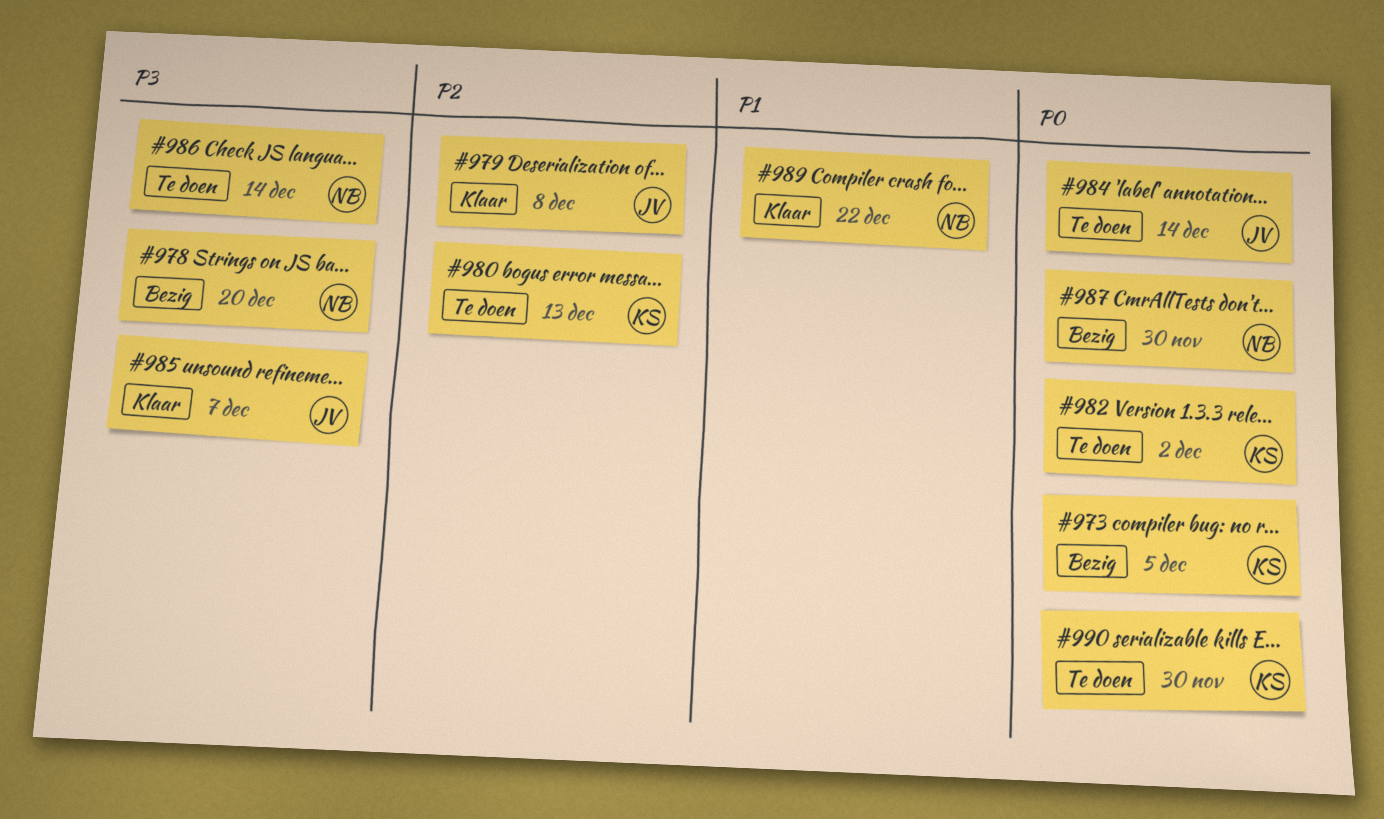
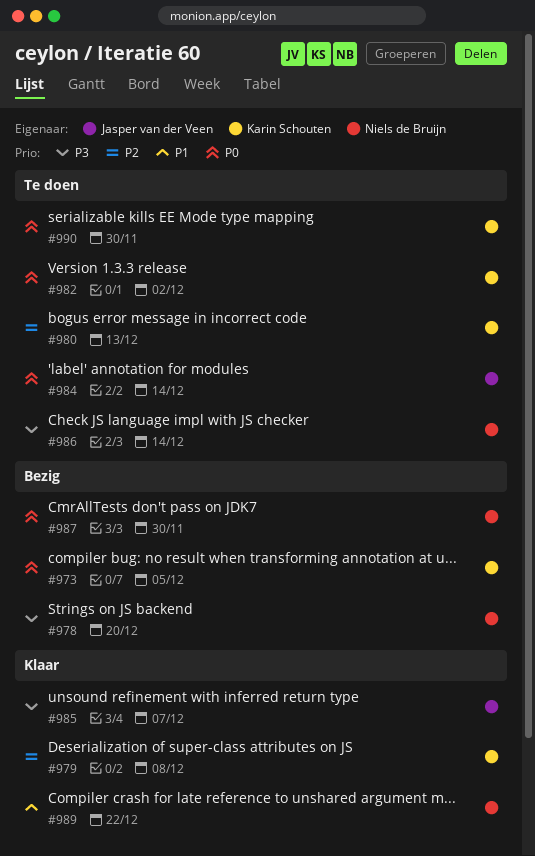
#979, owner: Jasper van der Veen -> Karin Schouten

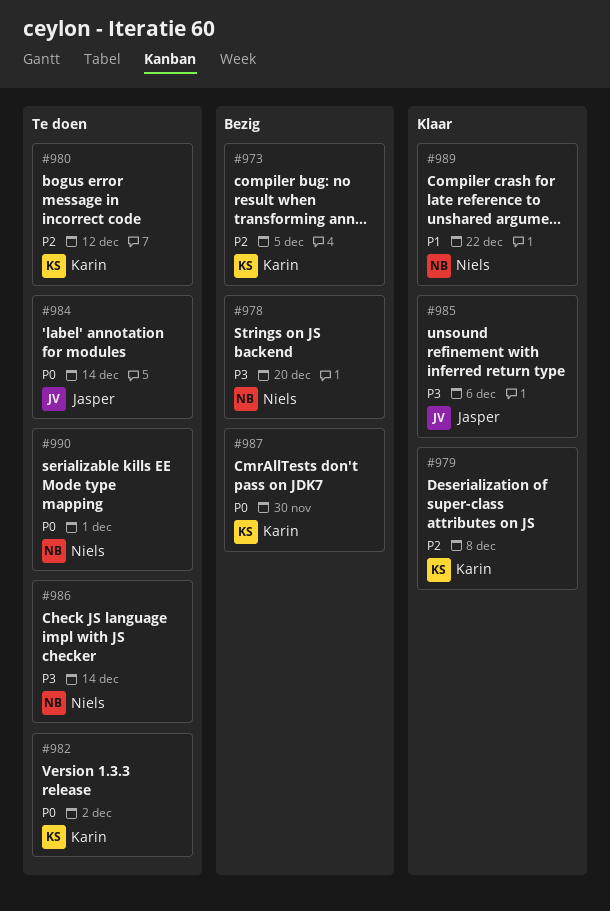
#973, priority: P0 -> P2
#980, due: Dec 13 -> Dec 12
#985, due: Dec 7 -> Dec 6
#987, owner: Niels de Bruijn -> Karin Schouten
#990, owner: Karin Schouten -> Niels de Bruijn
#990, due: Nov 30 -> Dec 1

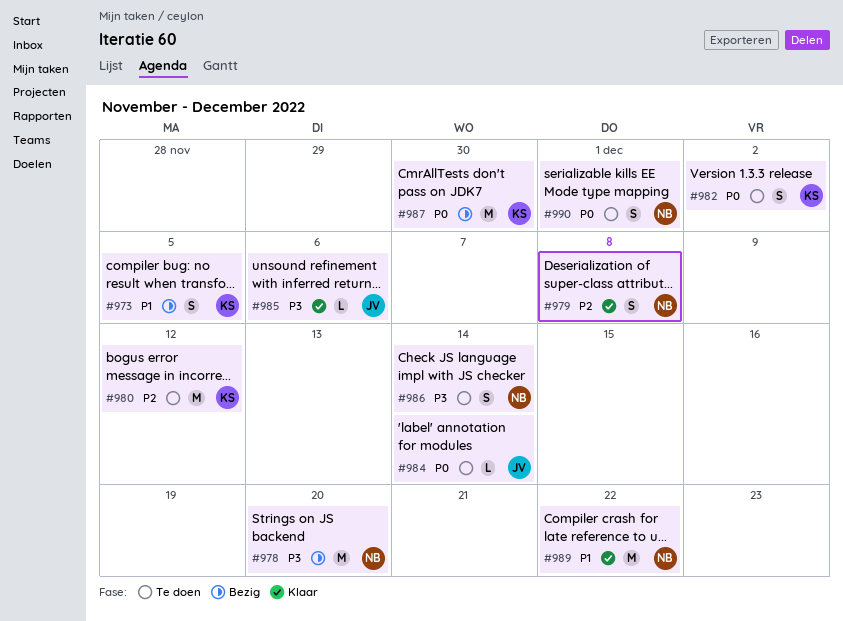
#973, priority: P2 -> P1
#979, owner: Karin -> Niels

